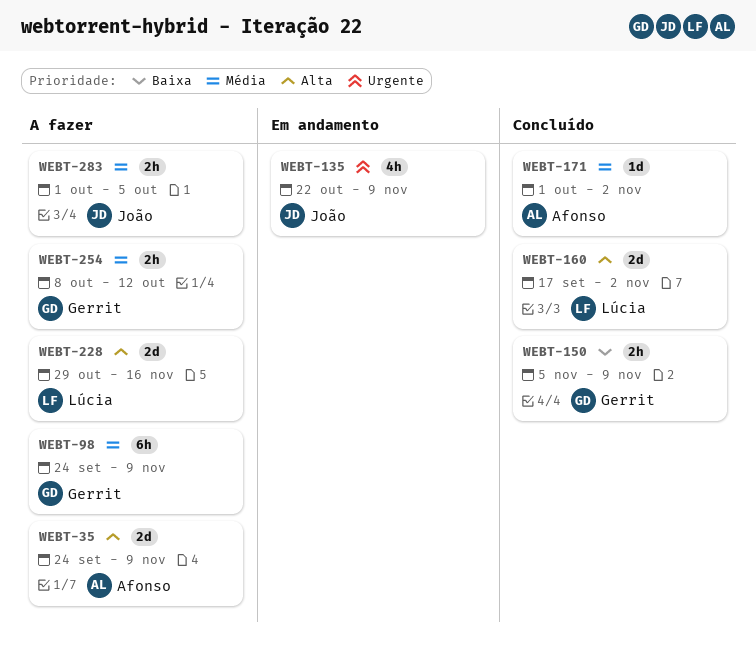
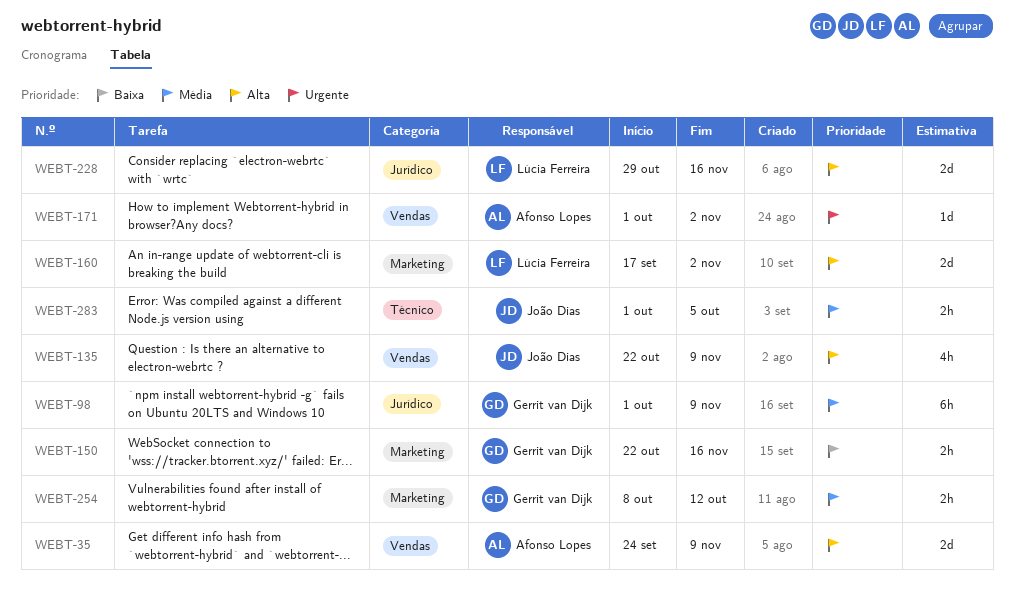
WEBT-98, start: Sep 24 -> Oct 1
WEBT-135, priority: Urgente -> Alta
WEBT-150, start: Nov 5 -> Oct 22
WEBT-150, due: Nov 9 -> Nov 16
WEBT-171, priority: Média -> Urgente

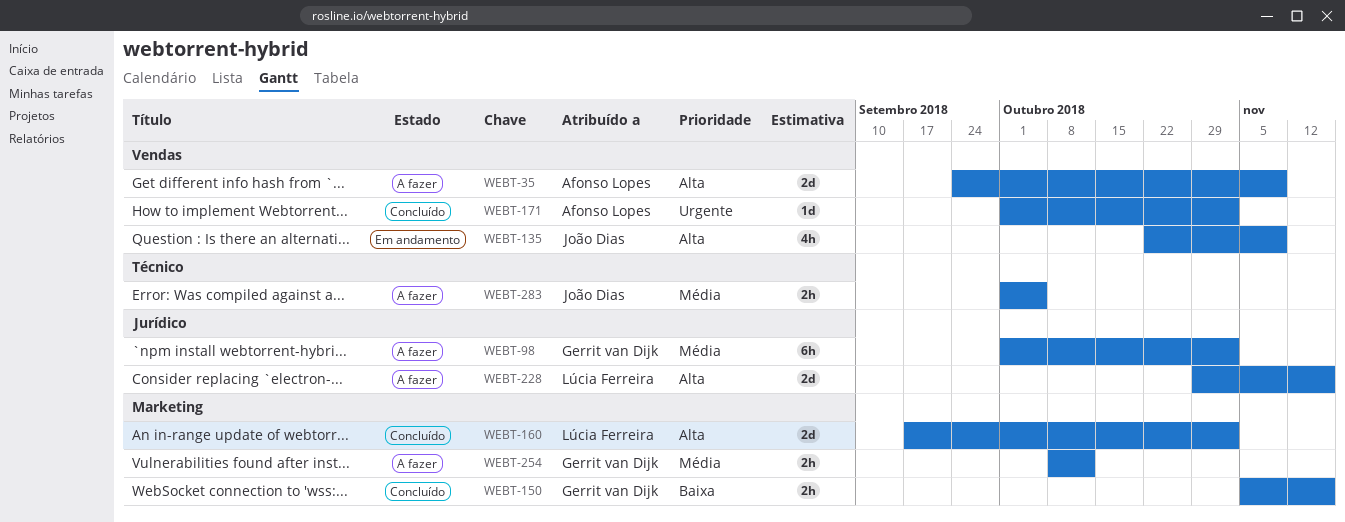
WEBT-98, due: Nov 9 -> Nov 2
WEBT-150, start: Oct 22 -> Nov 5

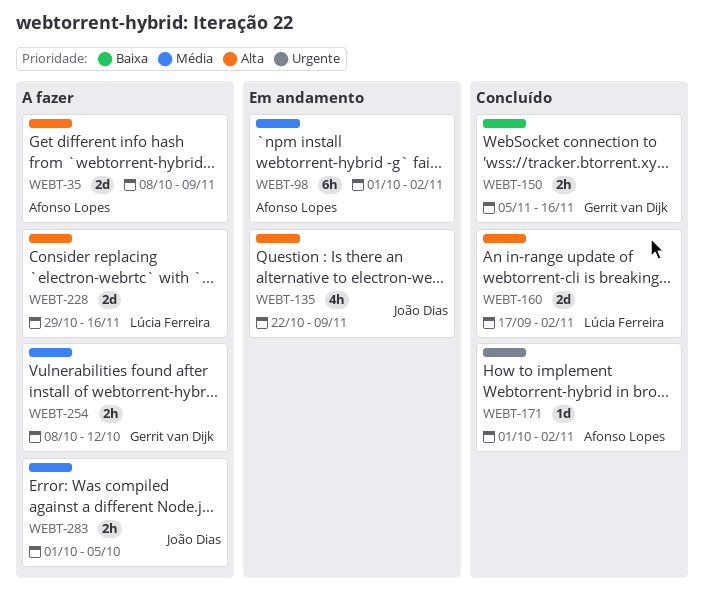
WEBT-35, start: Sep 24 -> Oct 8
WEBT-98, status: A fazer -> Em andamento
WEBT-98, owner: Gerrit van Dijk -> Afonso Lopes

